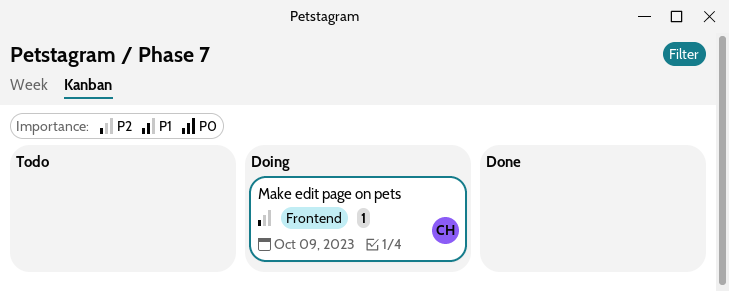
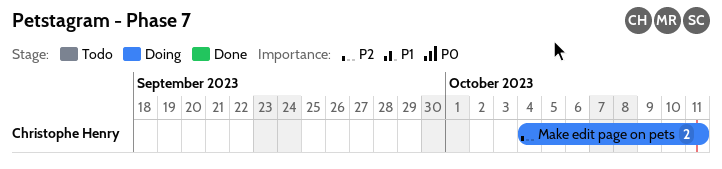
Make edit page on pets, estimate: 1 -> 2
Make edit page on pets, due: Oct 9 -> Oct 11

